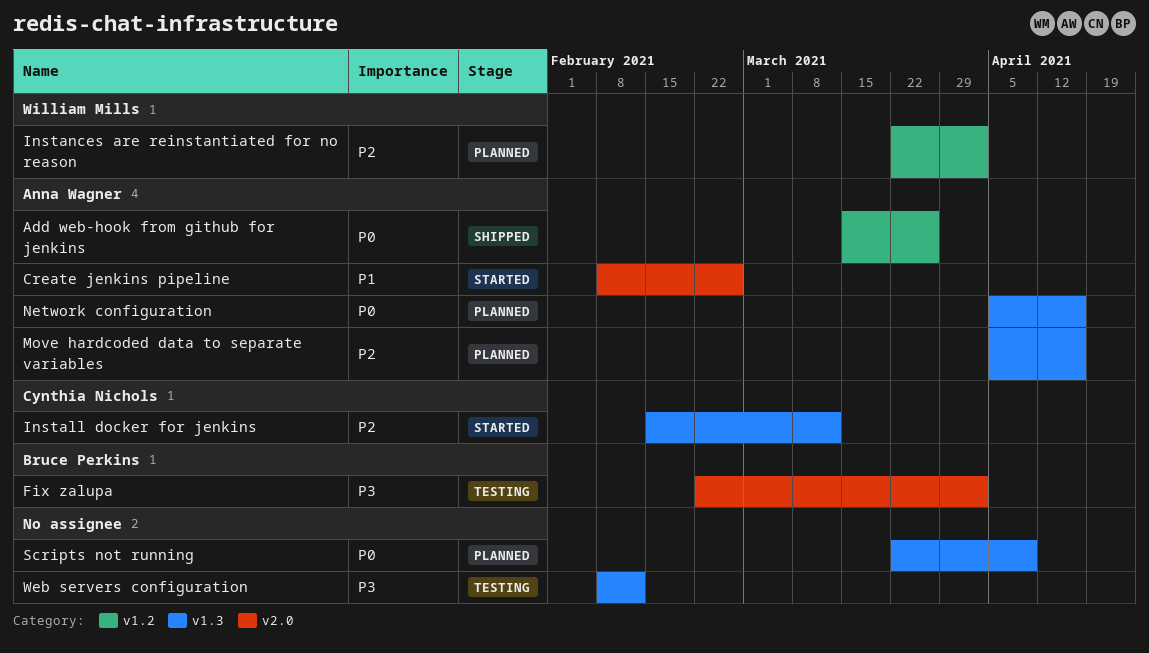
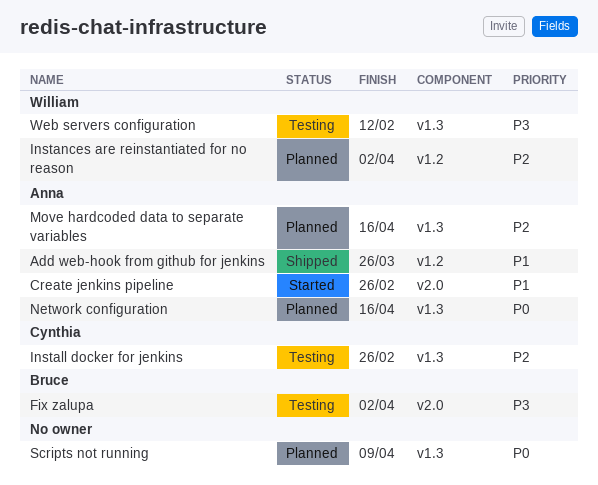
Add web-hook from github for jenkins, priority: P0 -> P1
Install docker for jenkins, status: Started -> Testing
Install docker for jenkins, due: Mar 12 -> Feb 26
Web servers configuration, owner: none -> William Mills

